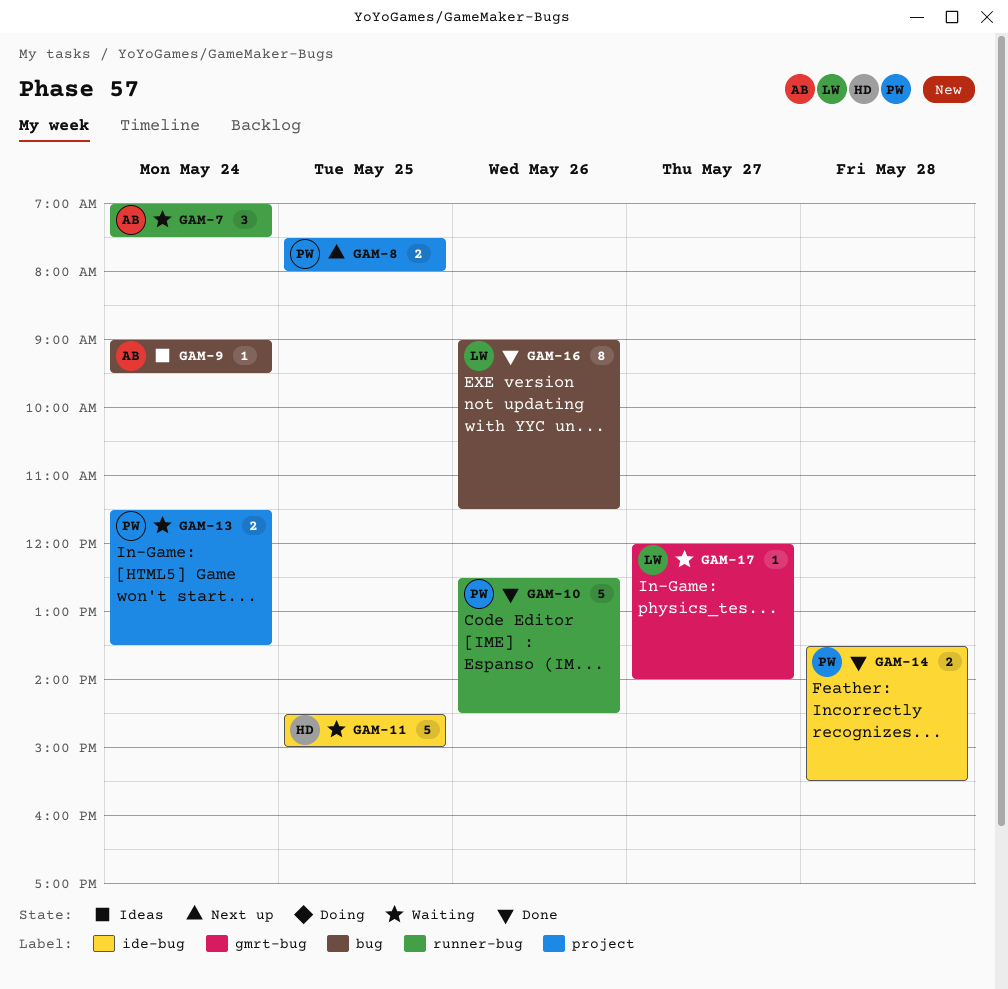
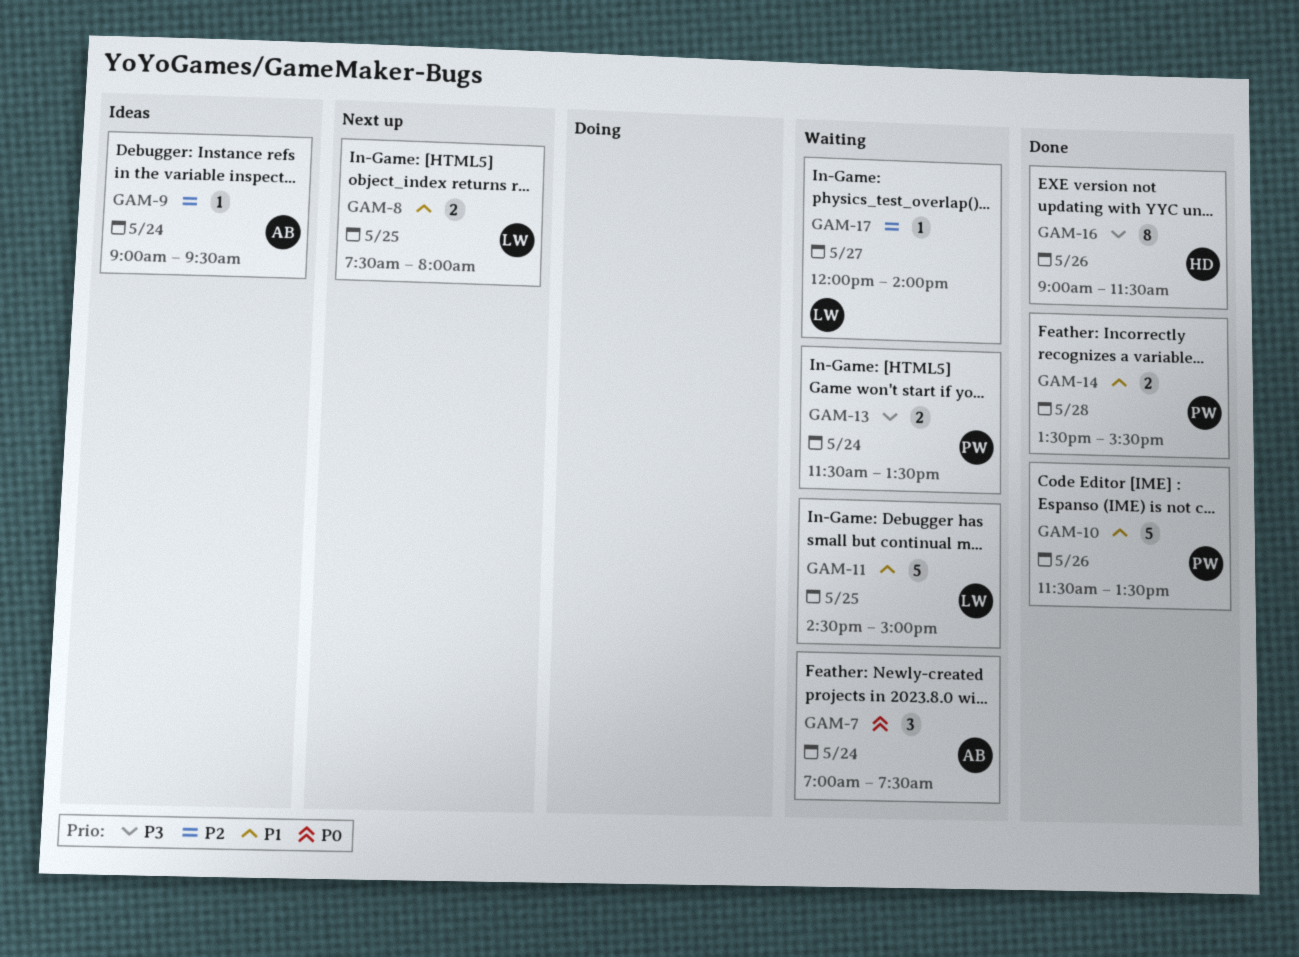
GAM-8, owner: PW -> LW
GAM-10, begins: 12:30 -> 11:30
GAM-10, ends: 14:30 -> 13:30
GAM-11, owner: HD -> LW
GAM-16, owner: LW -> HD

